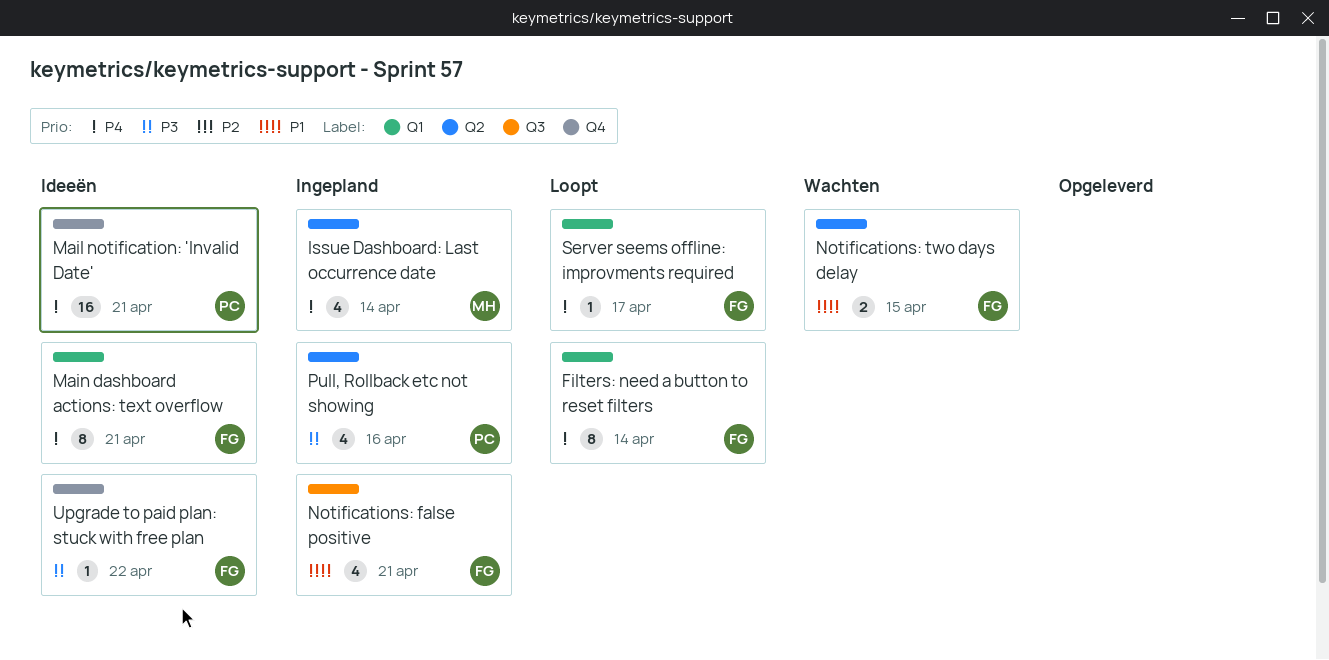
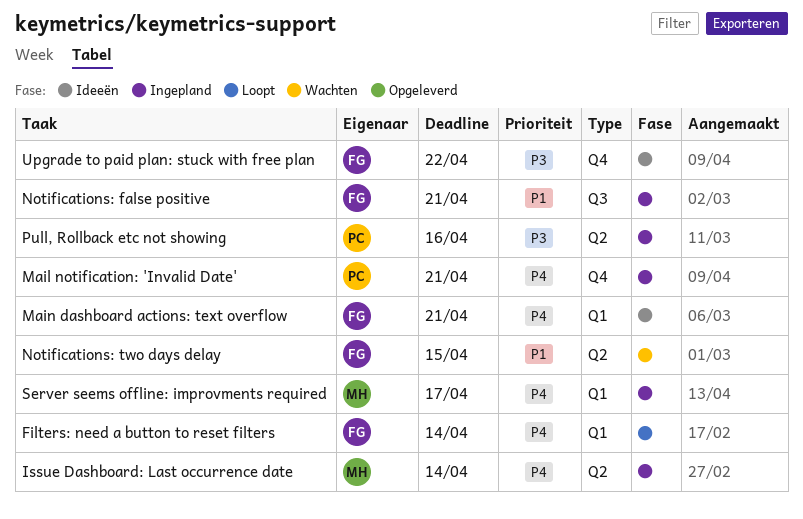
Mail notification: 'Invalid Date', status: Ideeën -> Ingepland
Server seems offline: improvments required, status: Loopt -> Ingepland
Server seems offline: improvments required, owner: FG -> MH

